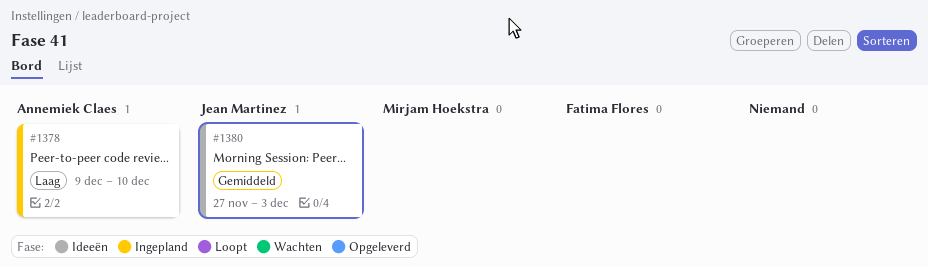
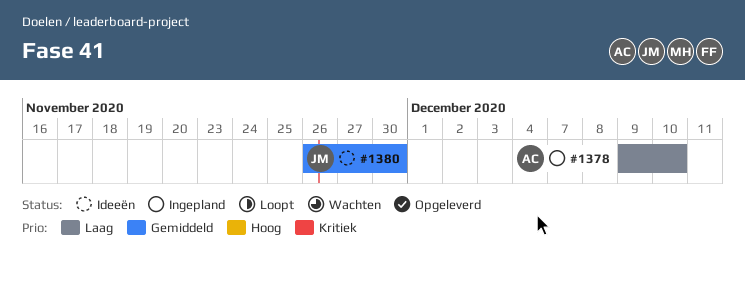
#1380, start: Nov 27 -> Nov 26
#1380, due: Dec 3 -> Nov 30

